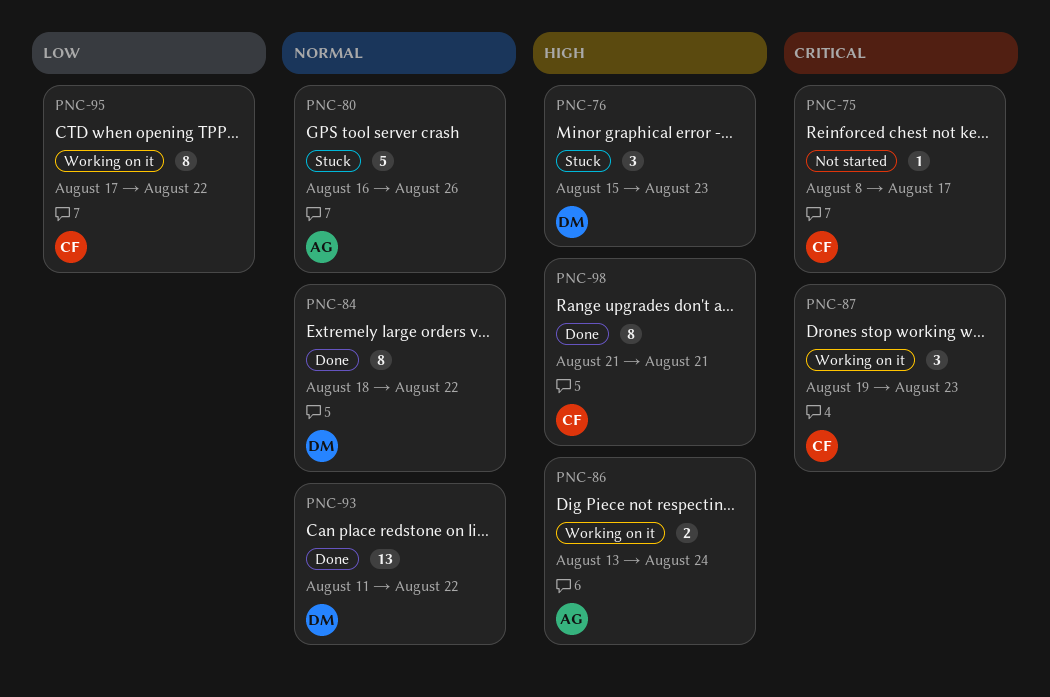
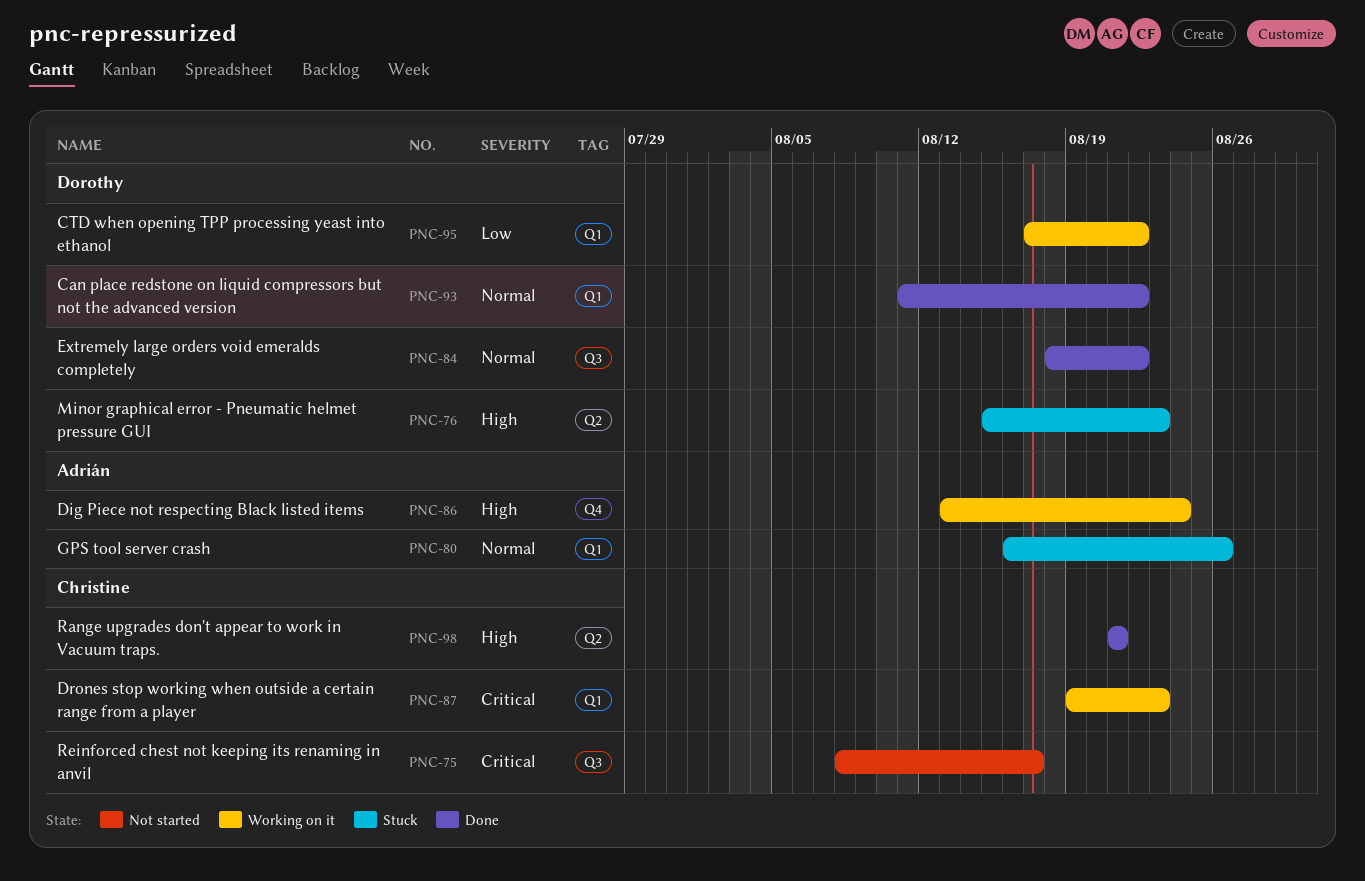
PNC-95, owner: Christine -> Dorothy

